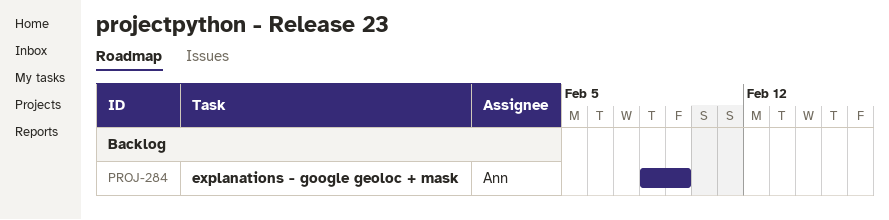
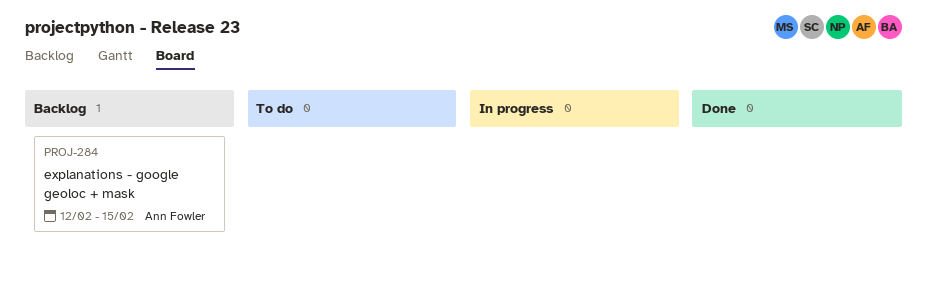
PROJ-284, start: Feb 8 -> Feb 12
PROJ-284, due: Feb 9 -> Feb 15

